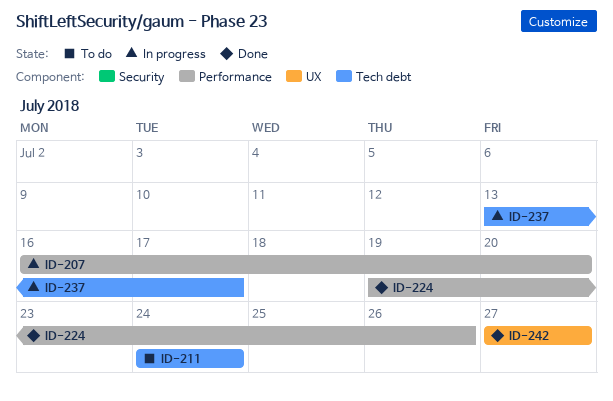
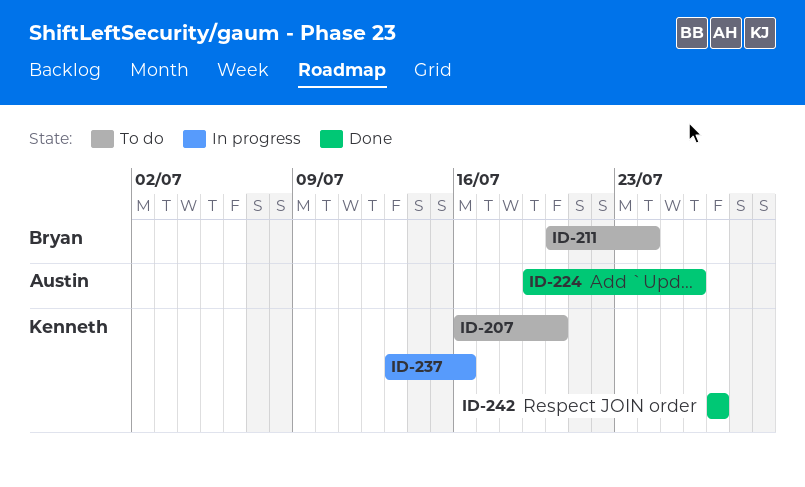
ID-207, status: In progress -> To do
ID-211, start: Jul 24 -> Jul 20
ID-237, due: Jul 17 -> Jul 16

